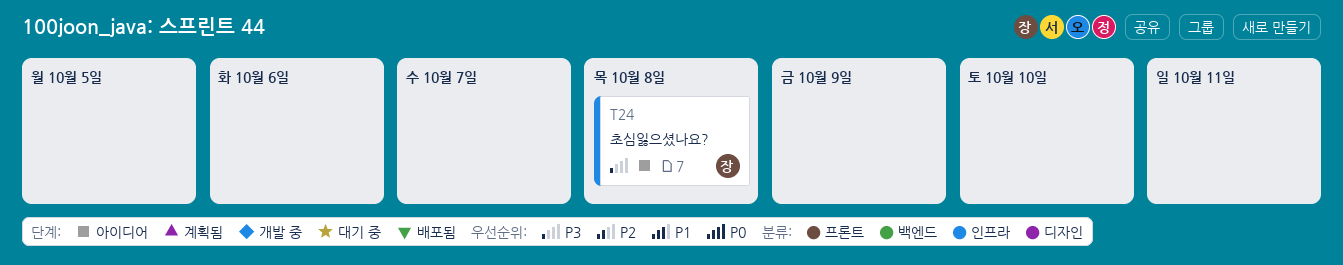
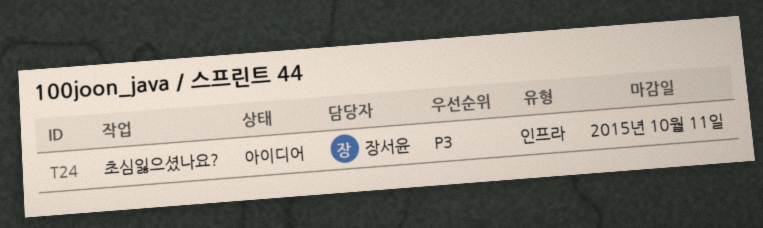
T24, due: Oct 8 -> Oct 11

